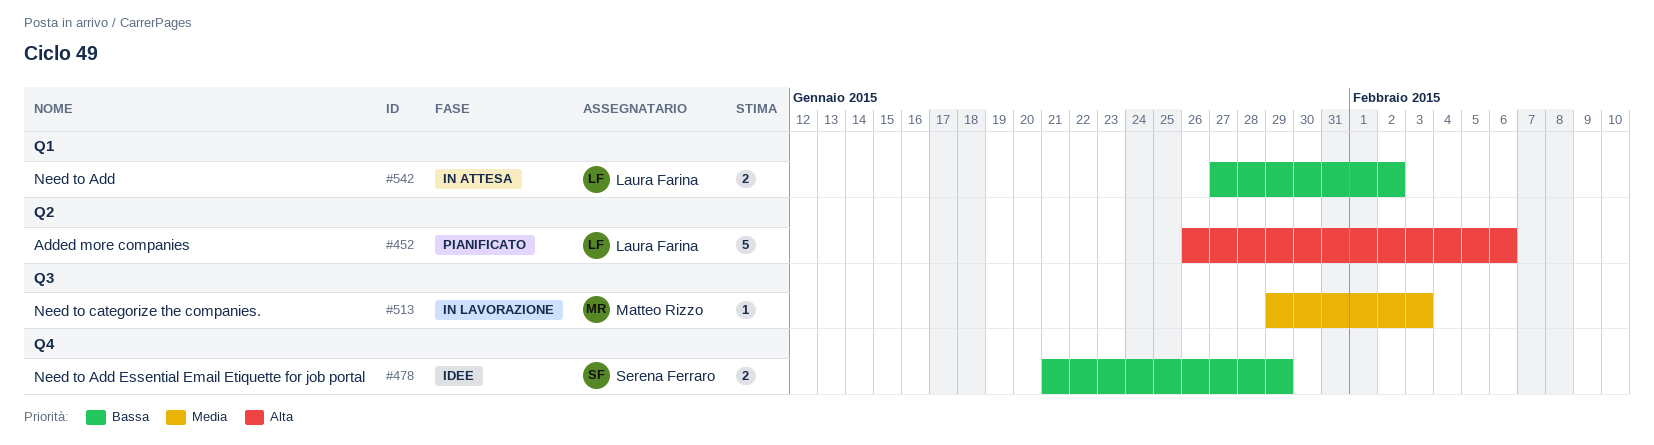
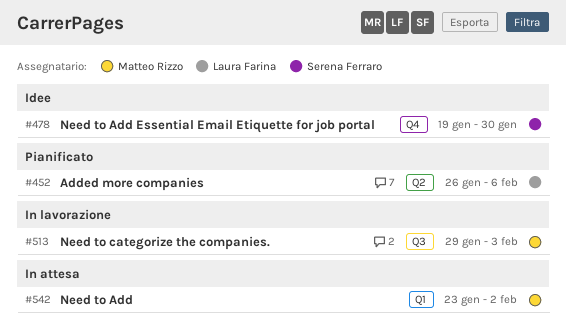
#478, start: Jan 21 -> Jan 19
#478, due: Jan 29 -> Jan 30
#542, owner: Laura Farina -> Matteo Rizzo
#542, start: Jan 27 -> Jan 23

